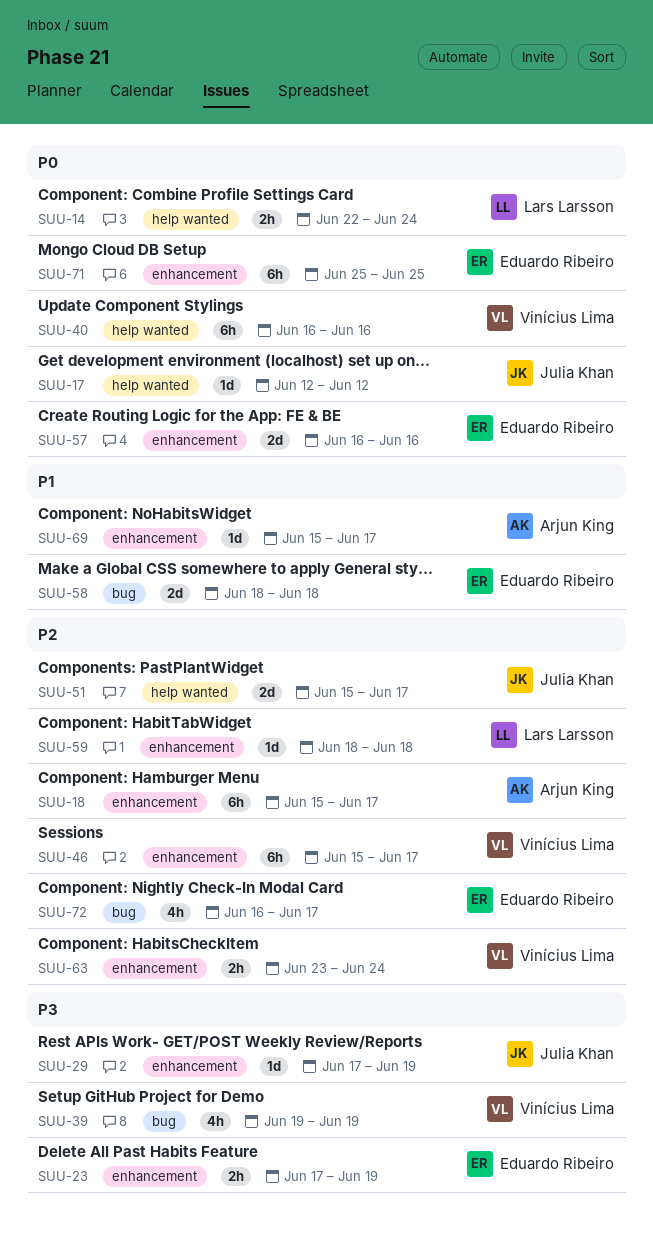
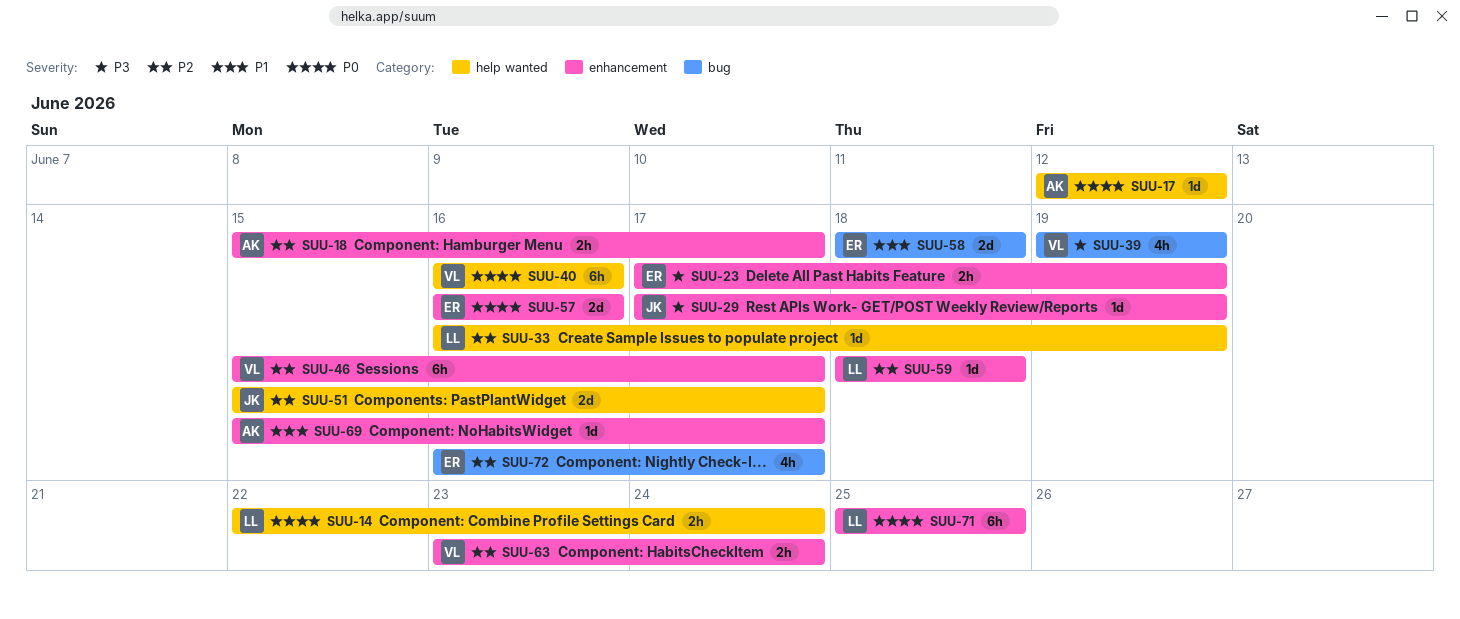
SUU-17, owner: Julia Khan -> Arjun King
SUU-18, estimate: 6h -> 2h
SUU-33: none -> present
SUU-71, owner: Eduardo Ribeiro -> Lars Larsson

